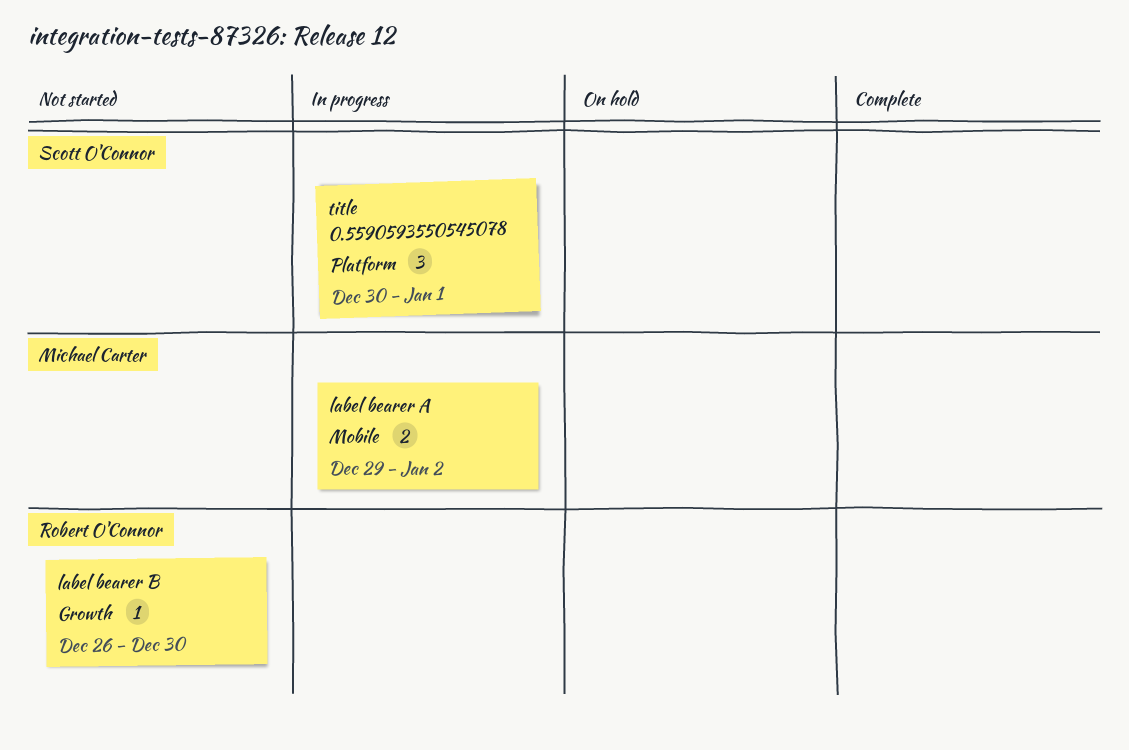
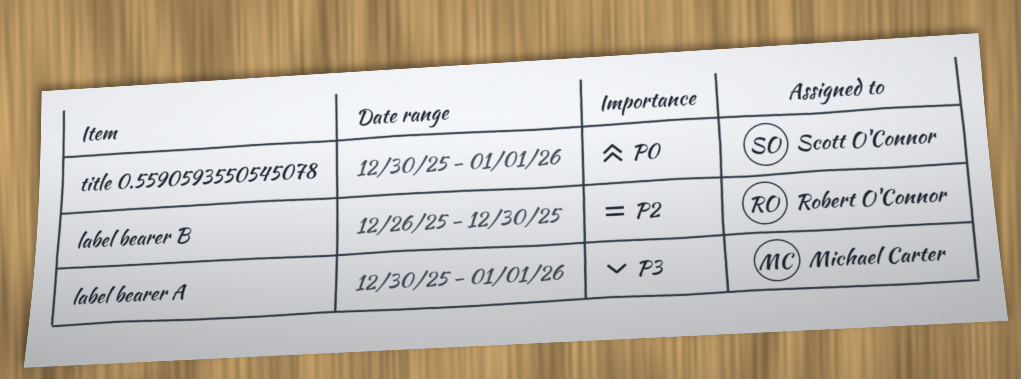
label bearer A, start: Dec 29 -> Dec 30
label bearer A, due: Jan 2 -> Jan 1

